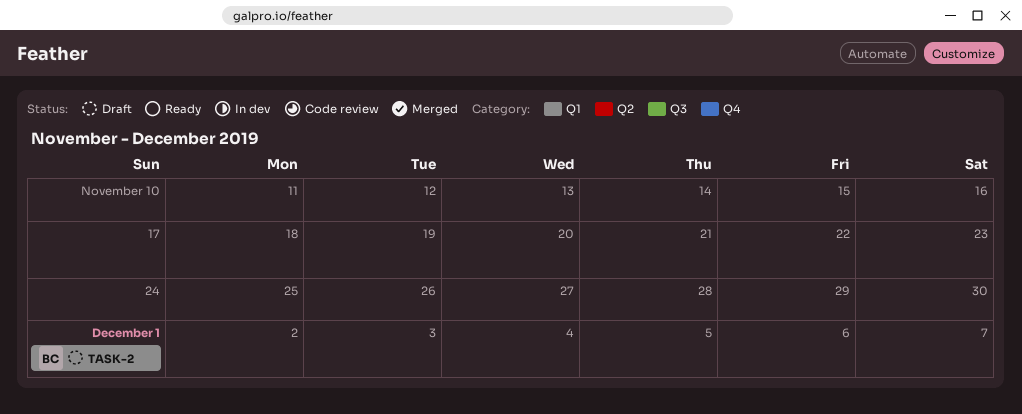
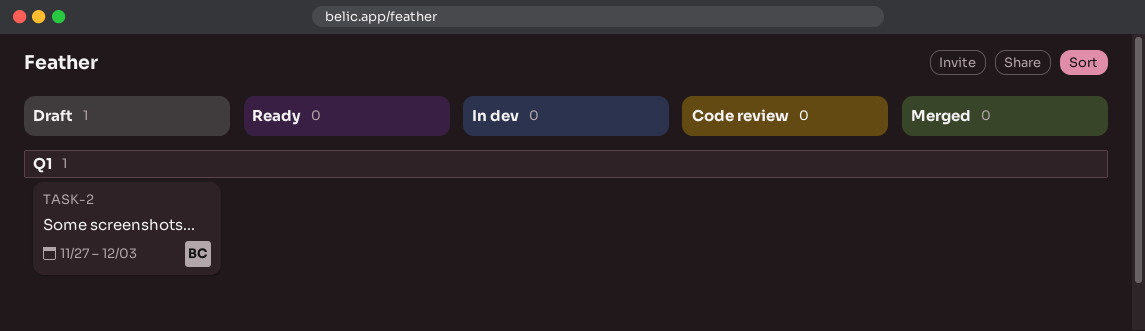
TASK-2, start: Dec 1 -> Nov 27
TASK-2, due: Dec 1 -> Dec 3

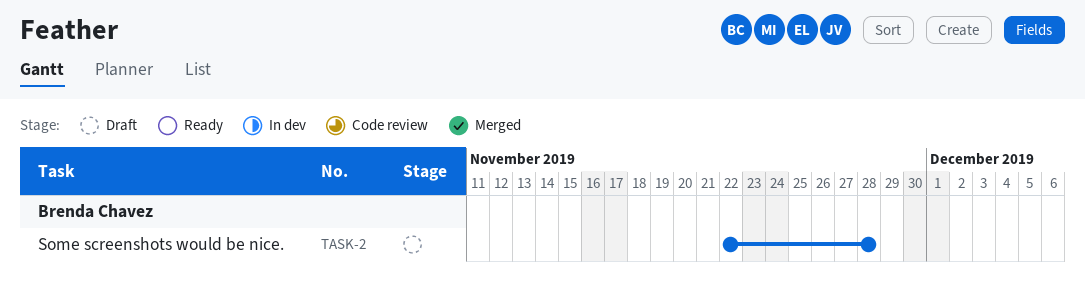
TASK-2, start: Nov 27 -> Nov 22
TASK-2, due: Dec 3 -> Nov 28

